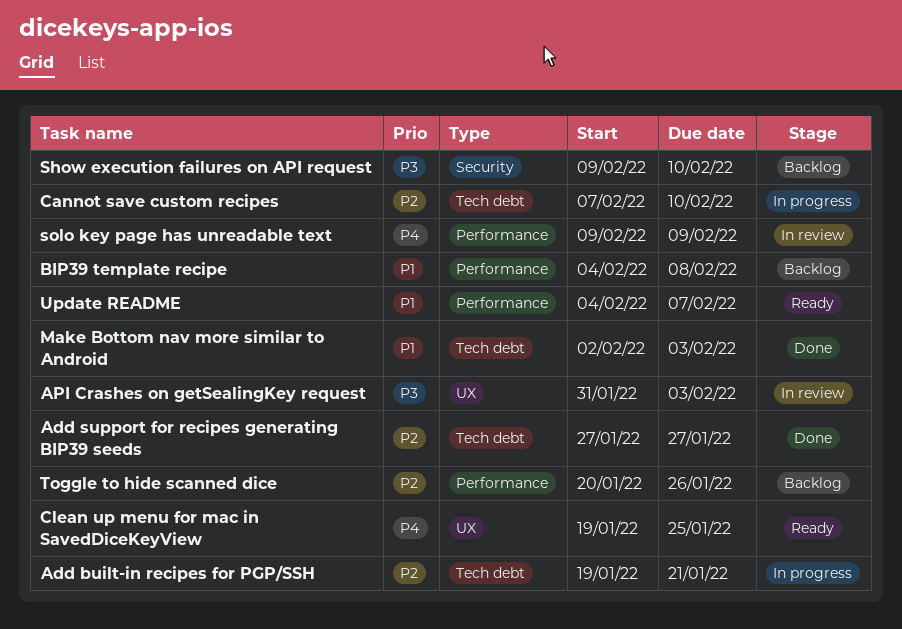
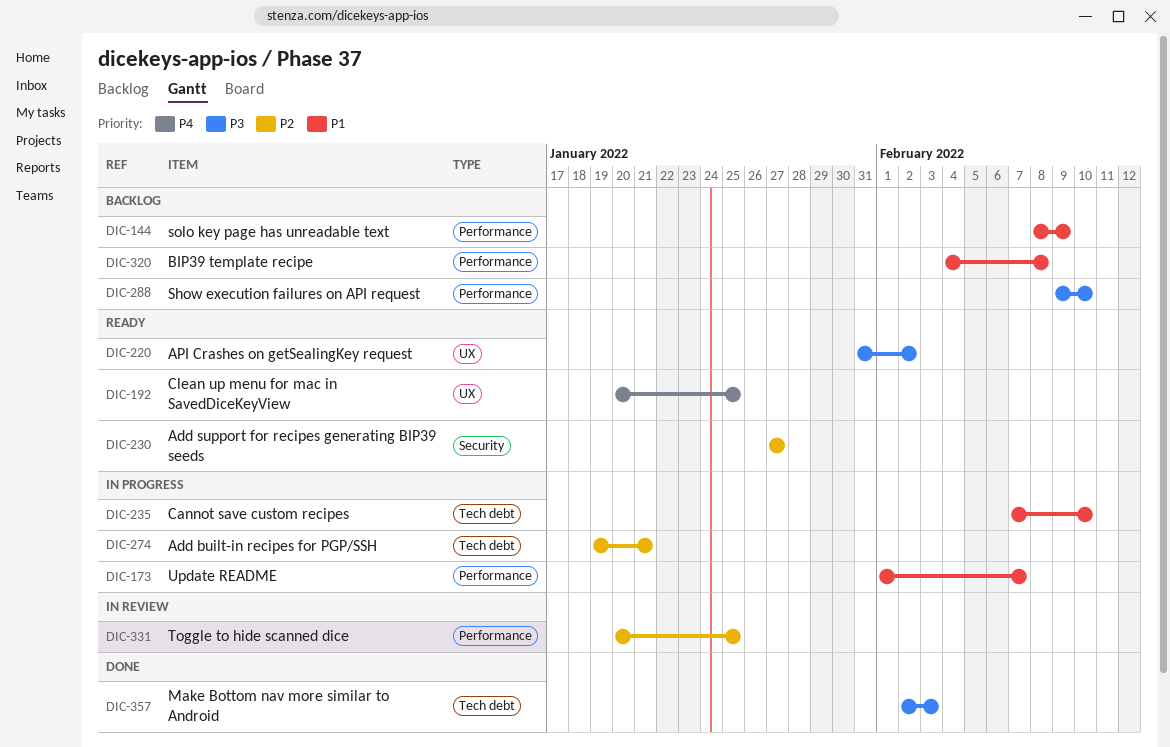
Add support for recipes generating BIP39 seeds, status: Done -> Ready
Add support for recipes generating BIP39 seeds, label: Tech debt -> Security
API Crashes on getSealingKey request, status: In review -> Ready
API Crashes on getSealingKey request, due: Feb 3 -> Feb 2
Cannot save custom recipes, priority: P2 -> P1
Clean up menu for mac in SavedDiceKeyView, start: Jan 19 -> Jan 20
Make Bottom nav more similar to Android, priority: P1 -> P3
Show execution failures on API request, label: Security -> Performance
solo key page has unreadable text, status: In review -> Backlog
solo key page has unreadable text, priority: P4 -> P1
solo key page has unreadable text, start: Feb 9 -> Feb 8
Toggle to hide scanned dice, status: Backlog -> In review
Toggle to hide scanned dice, due: Jan 26 -> Jan 25
Update README, status: Ready -> In progress
Update README, start: Feb 4 -> Feb 1

